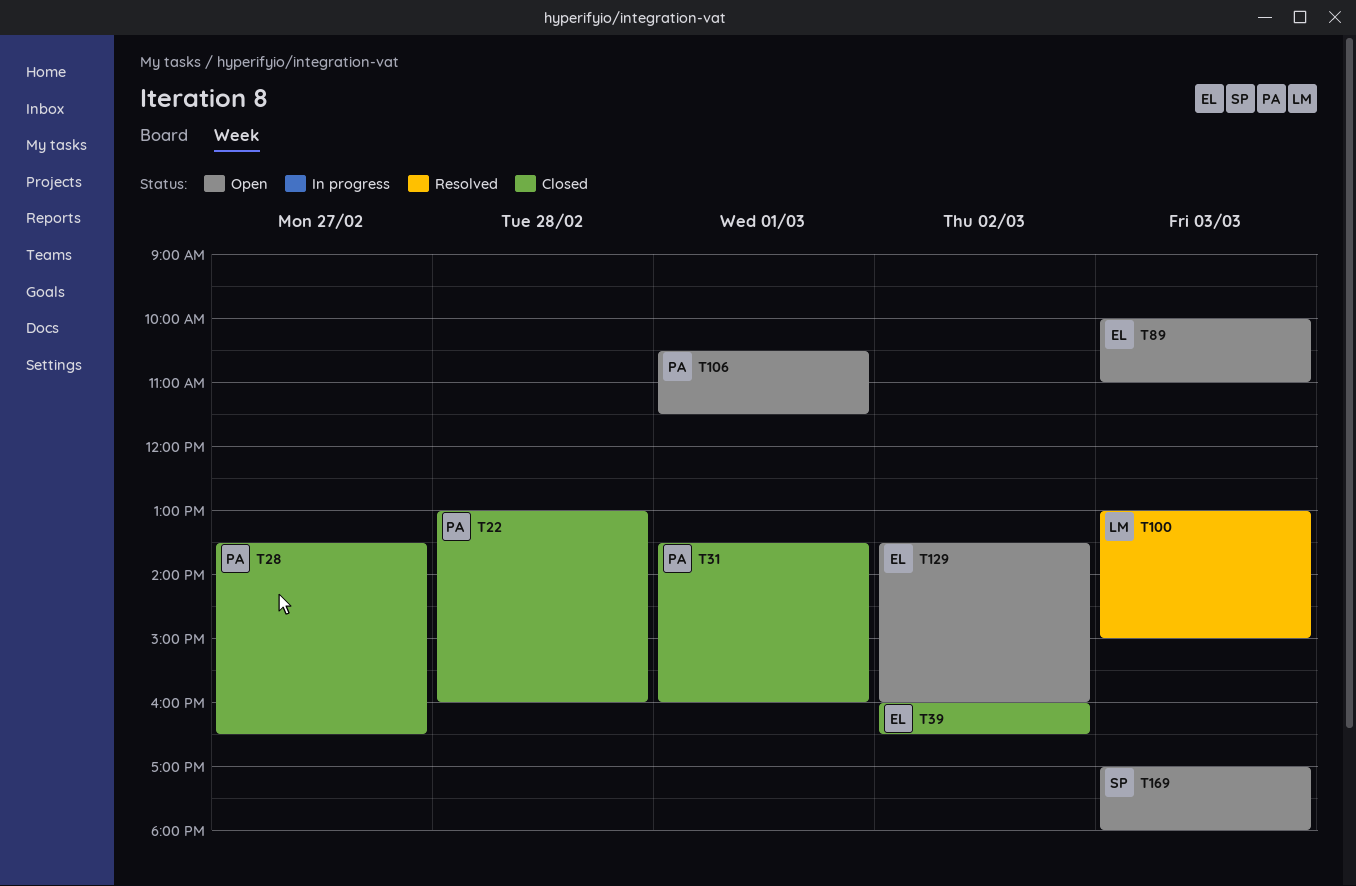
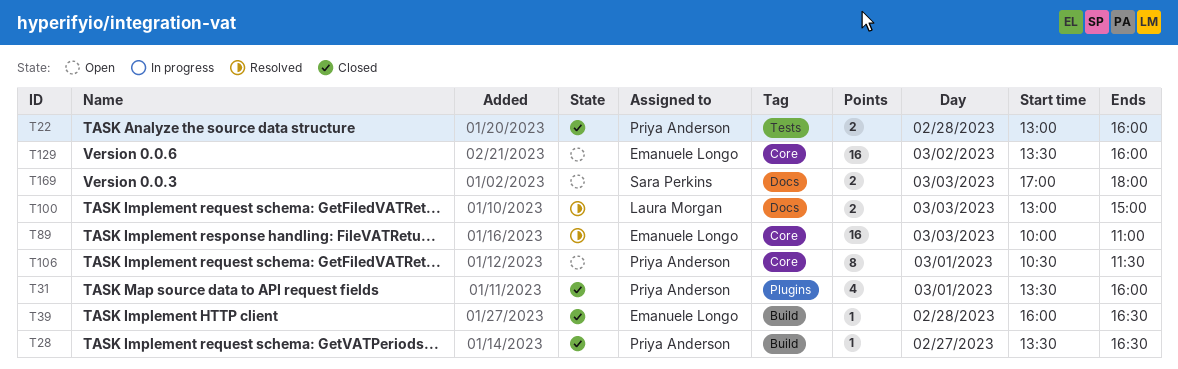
T39, day: Mar 2 -> Feb 28
T89, status: Open -> Resolved

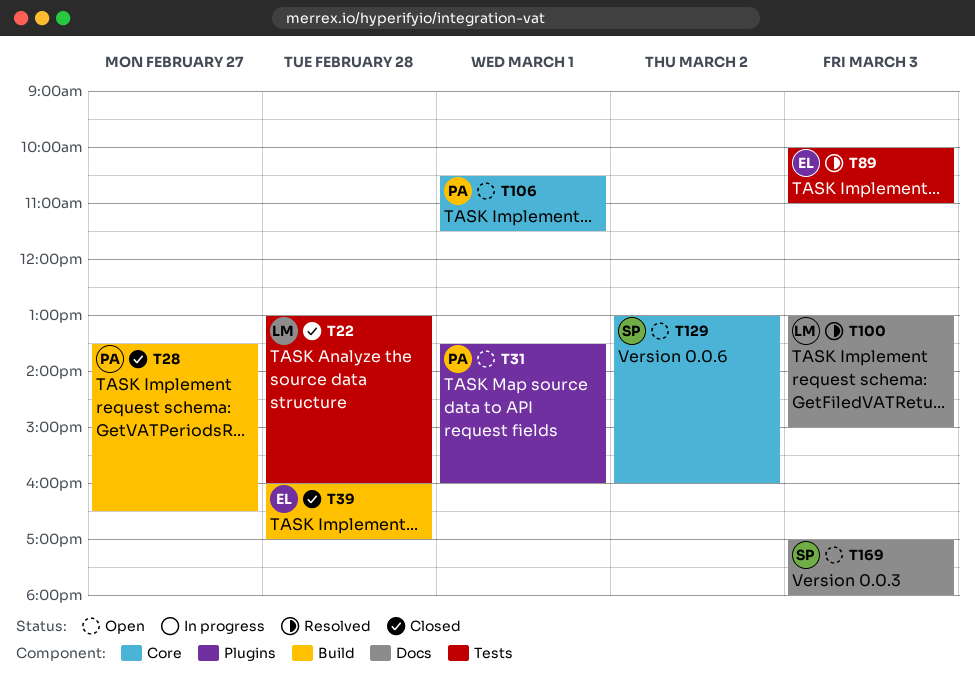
T22, owner: Priya Anderson -> Laura Morgan
T31, status: Closed -> Open
T39, ends: 16:30 -> 17:00
T89, label: Core -> Tests
T129, owner: Emanuele Longo -> Sara Perkins
T129, begins: 13:30 -> 13:00

